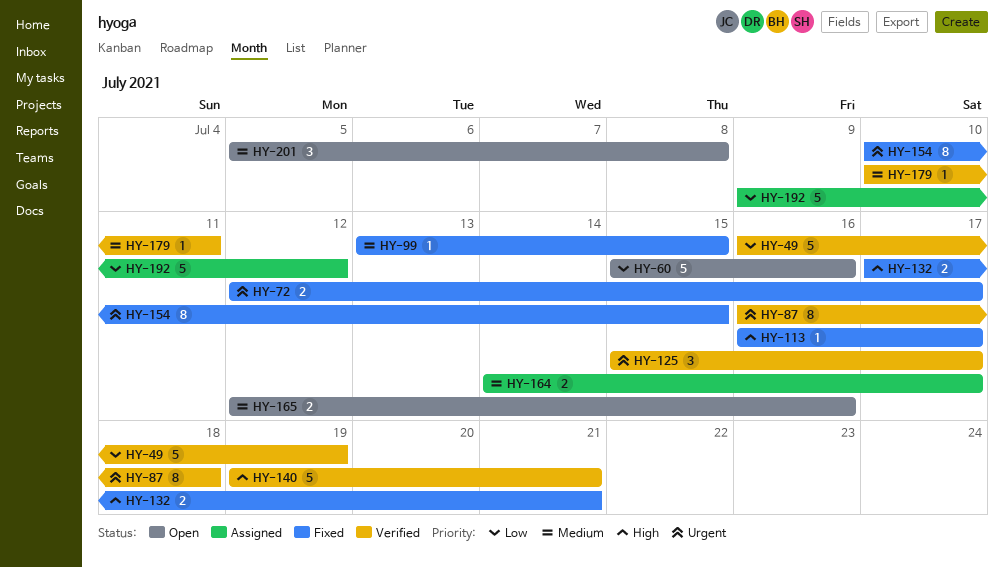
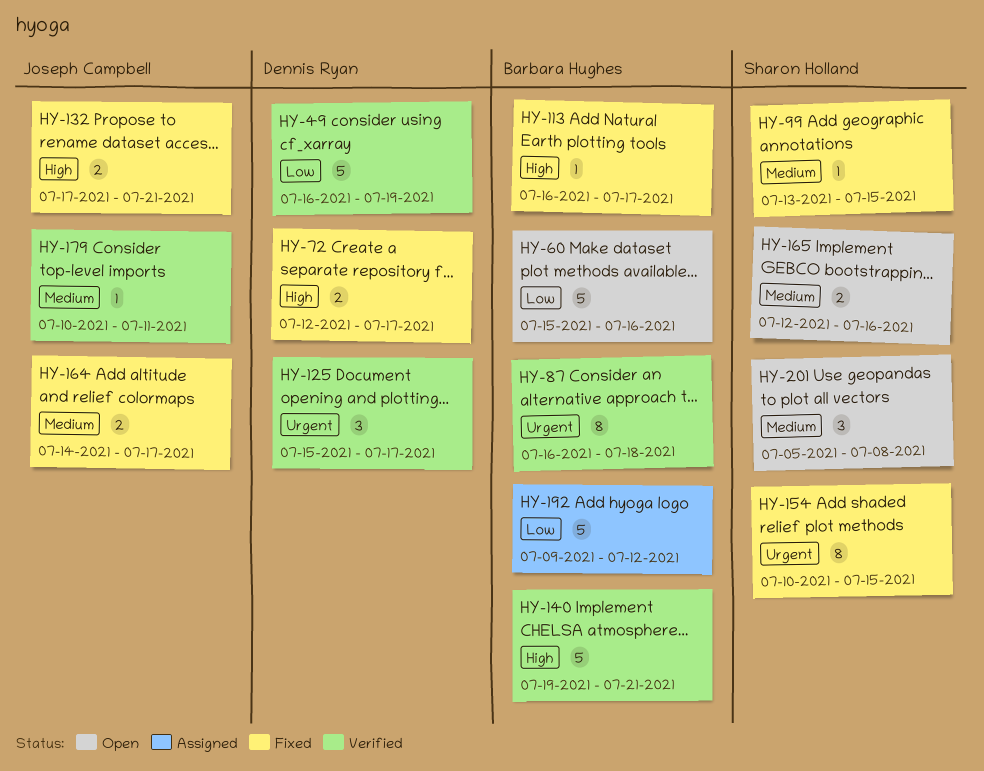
HY-72, priority: Urgent -> High
HY-164, status: Assigned -> Fixed

